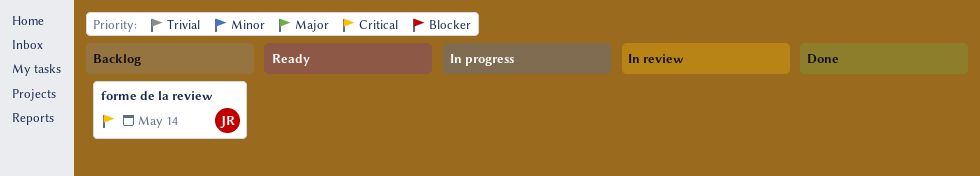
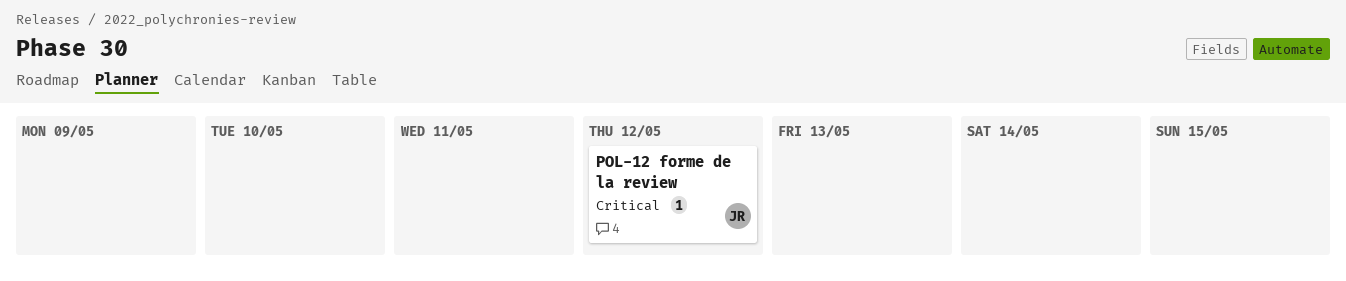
forme de la review, due: May 14 -> May 12

